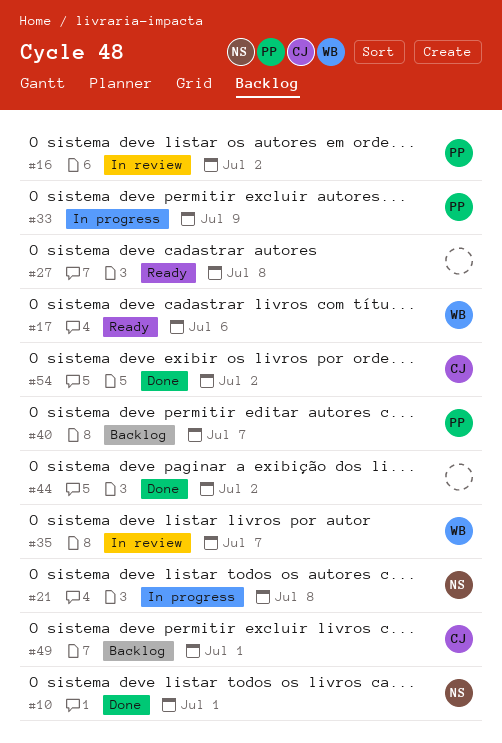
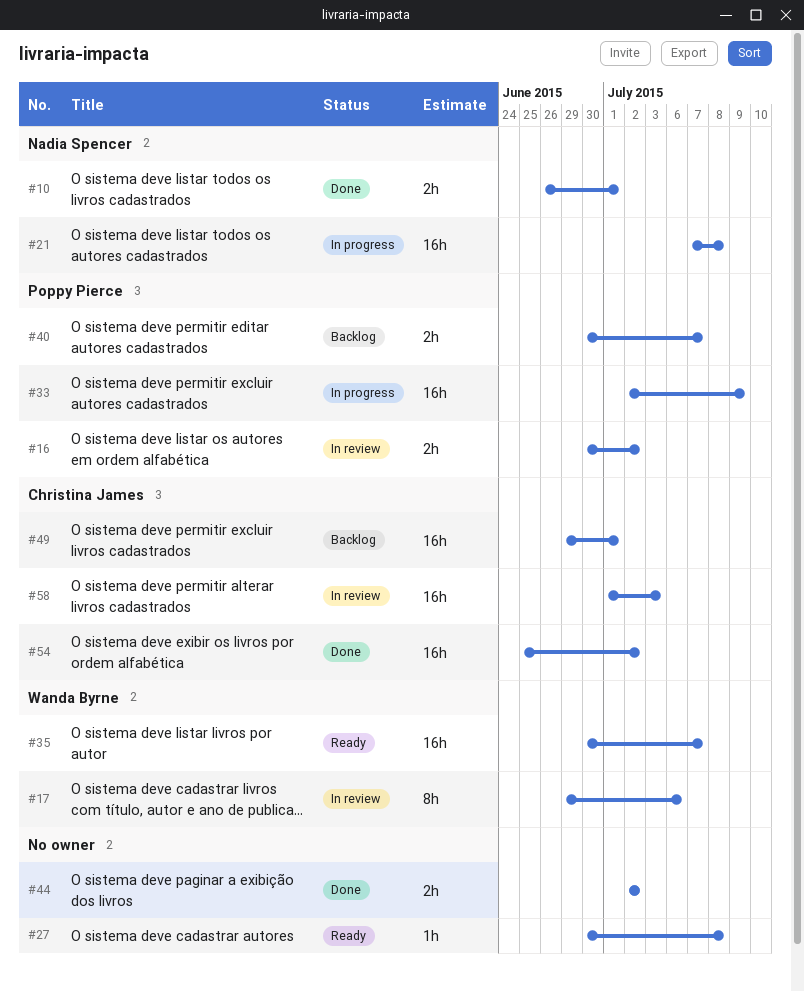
#17, status: Ready -> In review
#35, status: In review -> Ready
#58: none -> present

